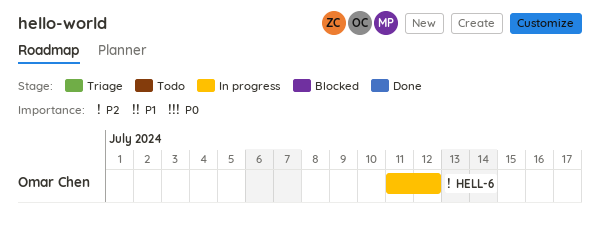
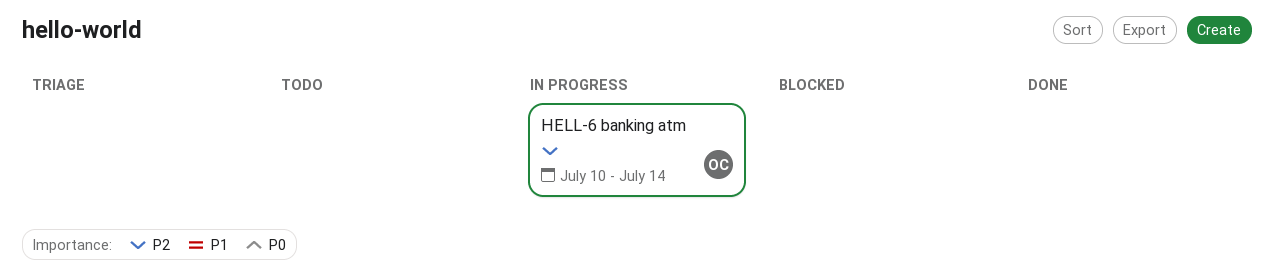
HELL-6, start: Jul 11 -> Jul 10
HELL-6, due: Jul 12 -> Jul 14

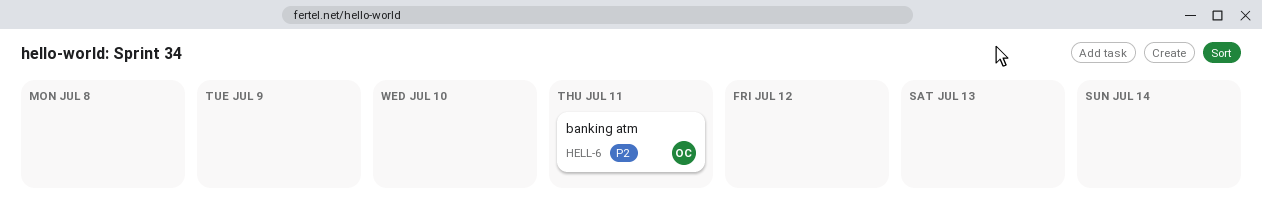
HELL-6, due: Jul 14 -> Jul 11

